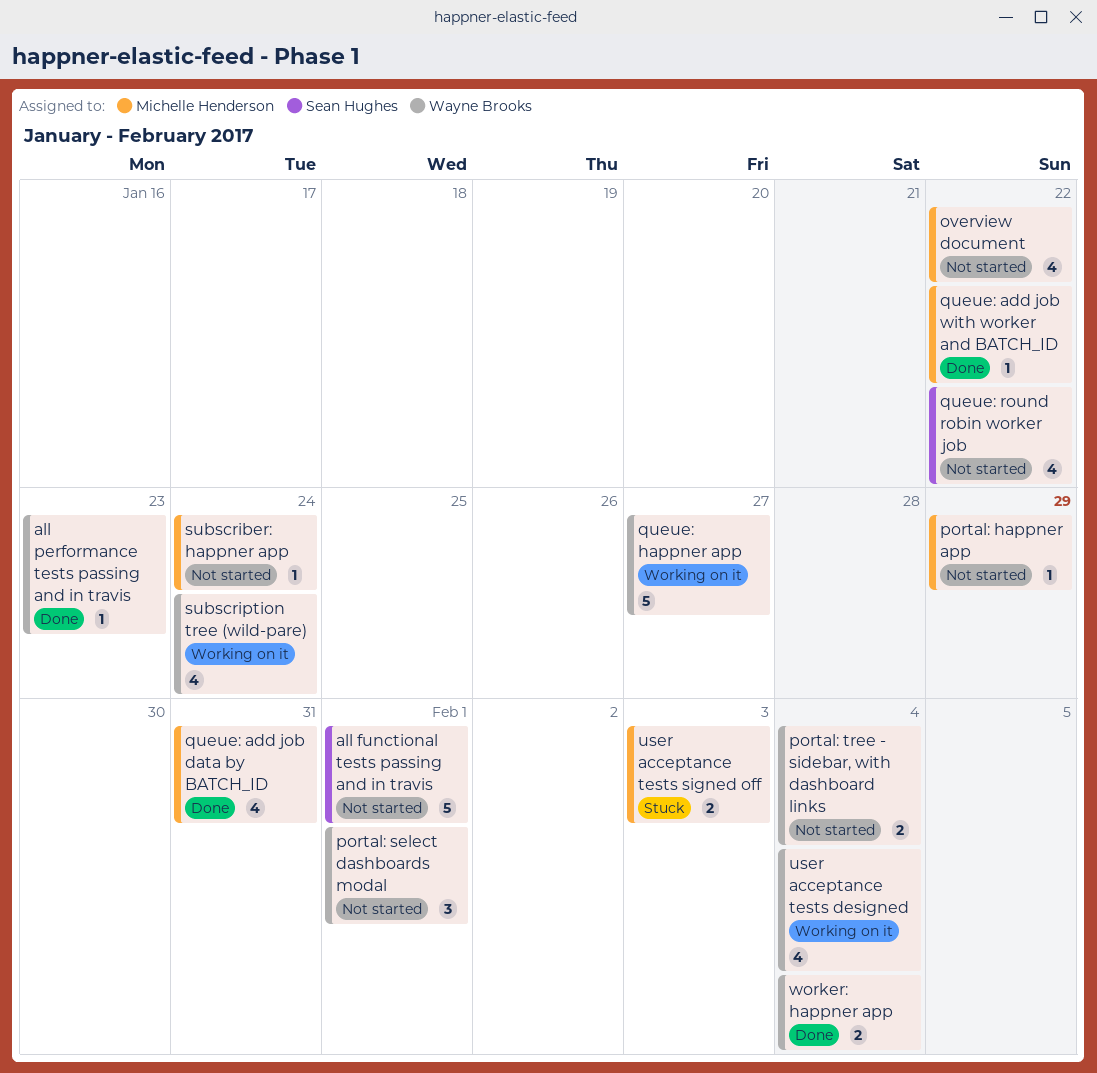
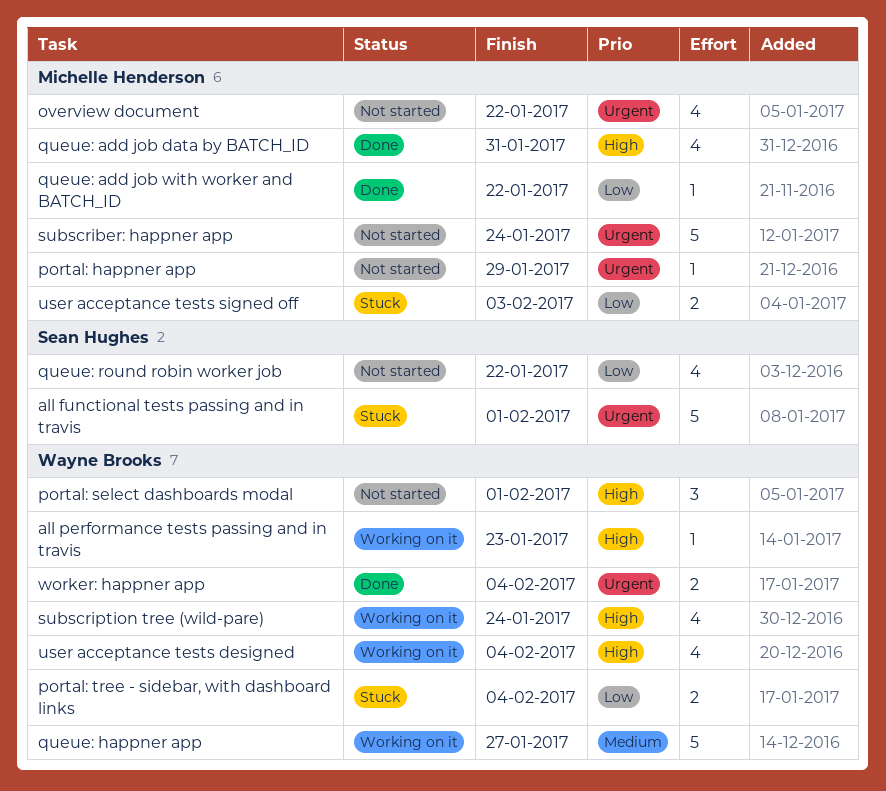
all functional tests passing and in travis, status: Not started -> Stuck
all performance tests passing and in travis, status: Done -> Working on it
portal: tree - sidebar, with dashboard links, status: Not started -> Stuck
subscriber: happner app, estimate: 1 -> 5

